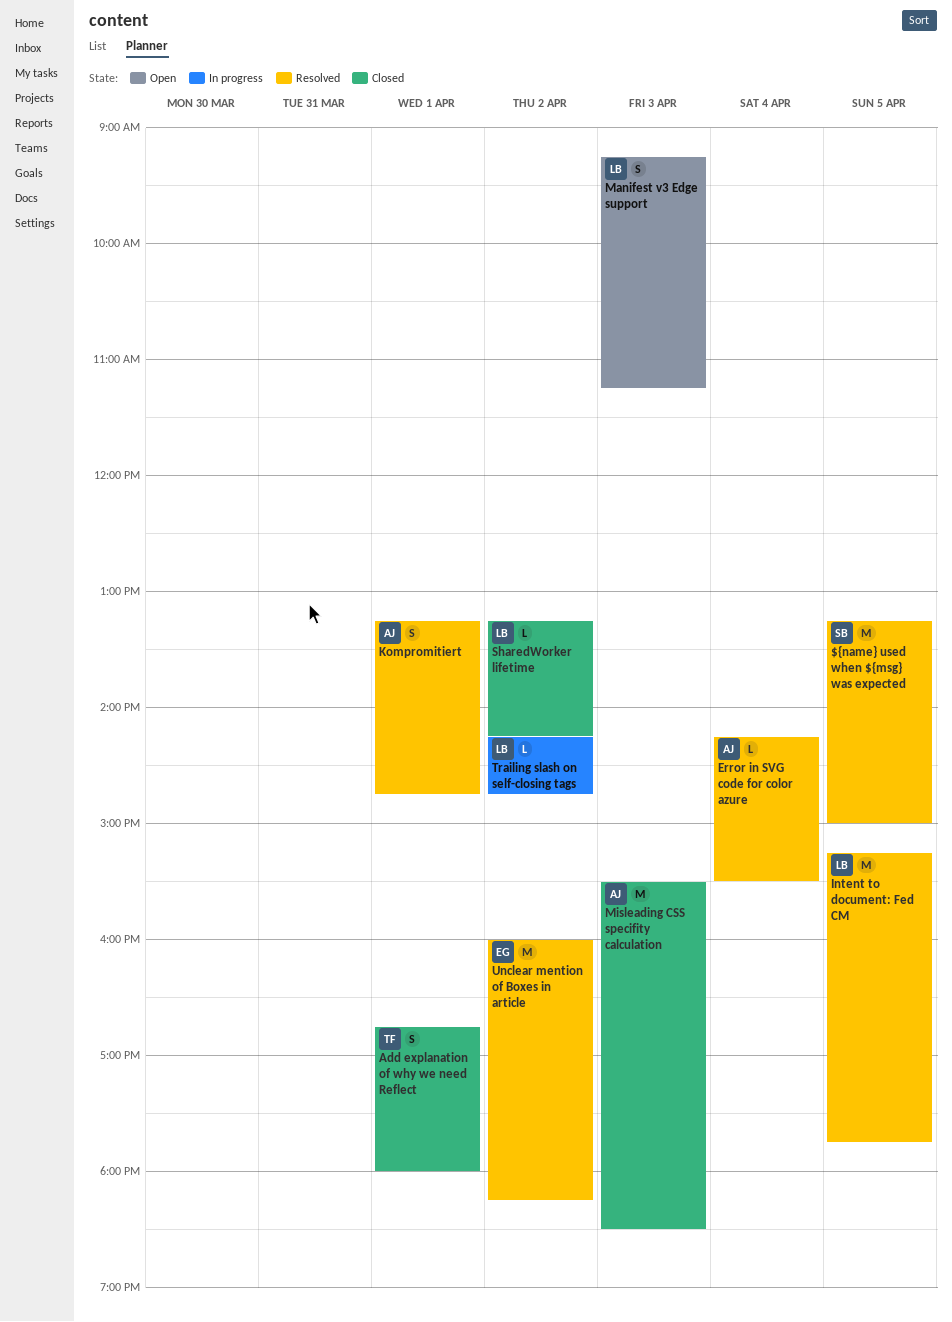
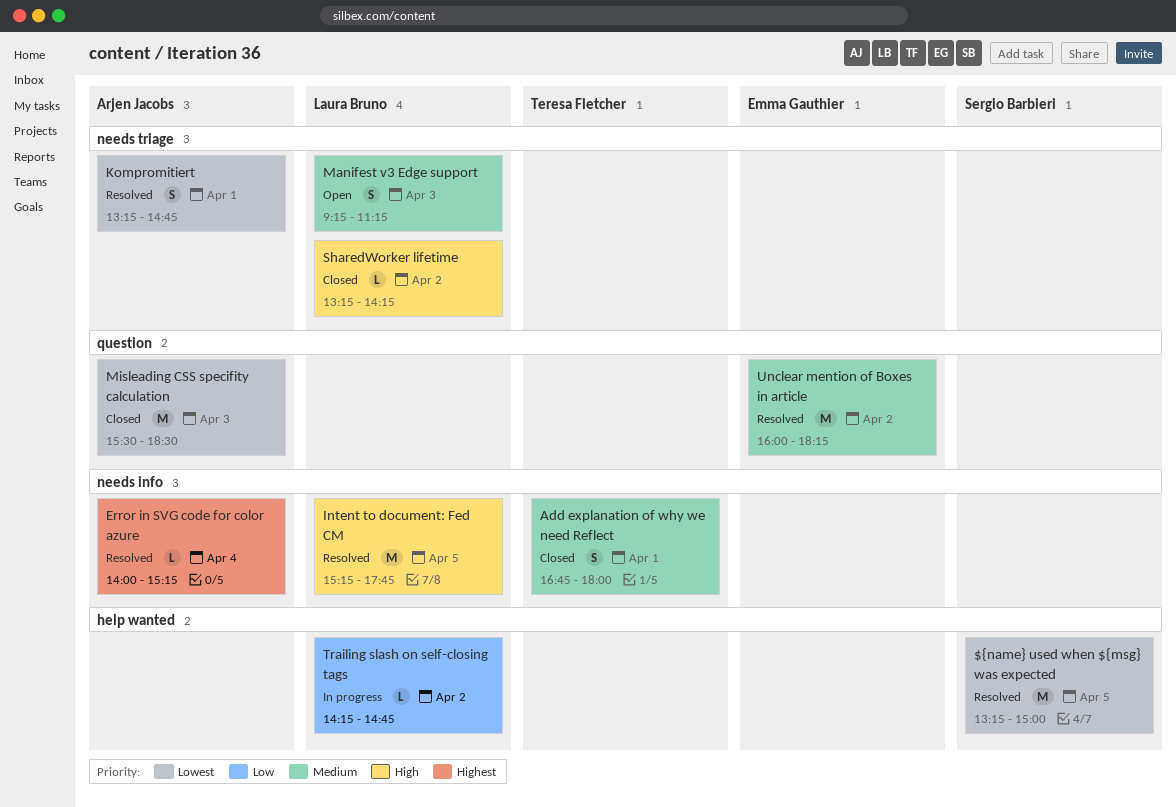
Error in SVG code for color azure, begins: 14:15 -> 14:00
Error in SVG code for color azure, ends: 15:30 -> 15:15

